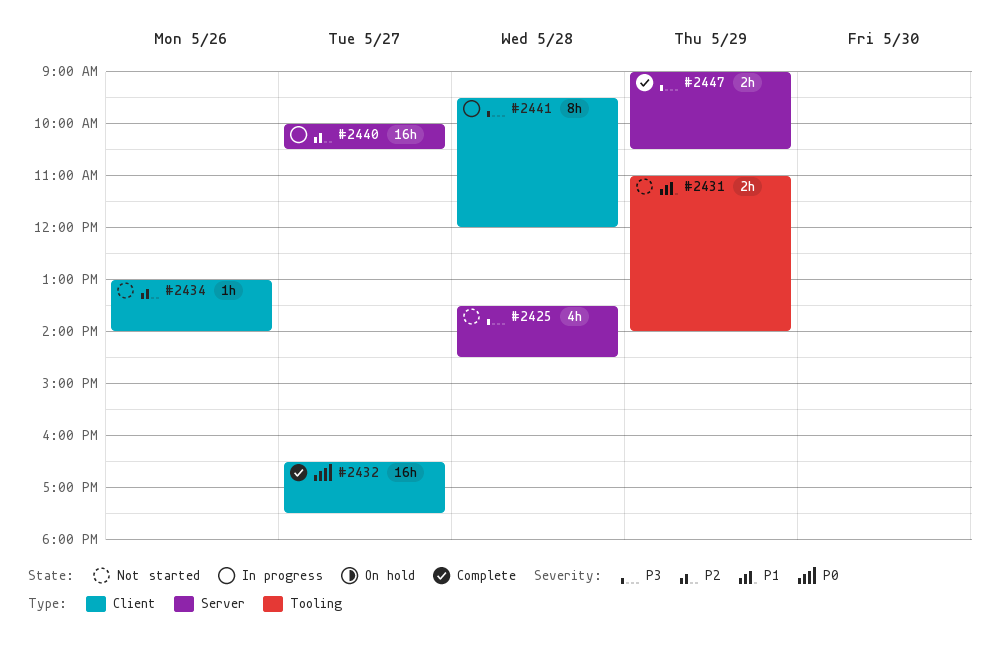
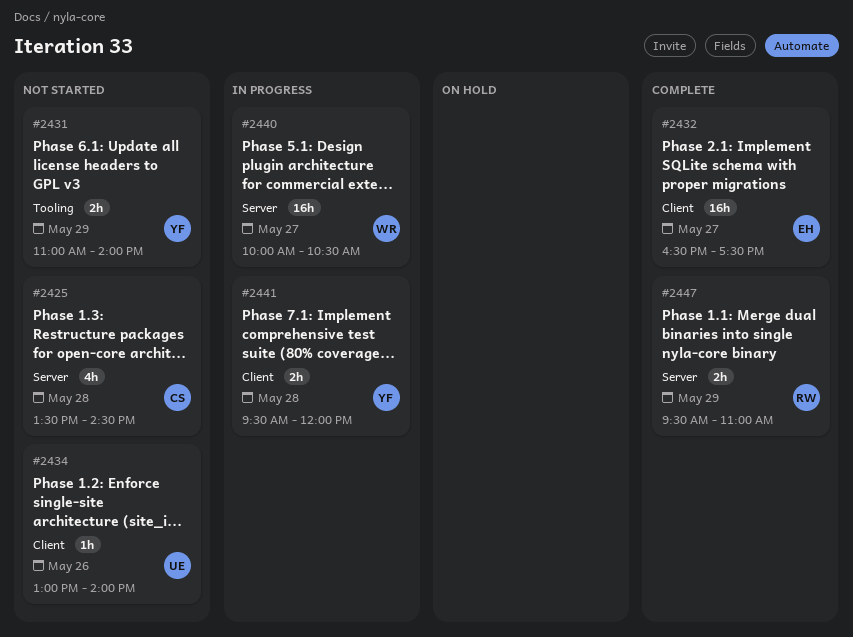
#2441, estimate: 8h -> 2h
#2447, begins: 09:00 -> 09:30
#2447, ends: 10:30 -> 11:00

